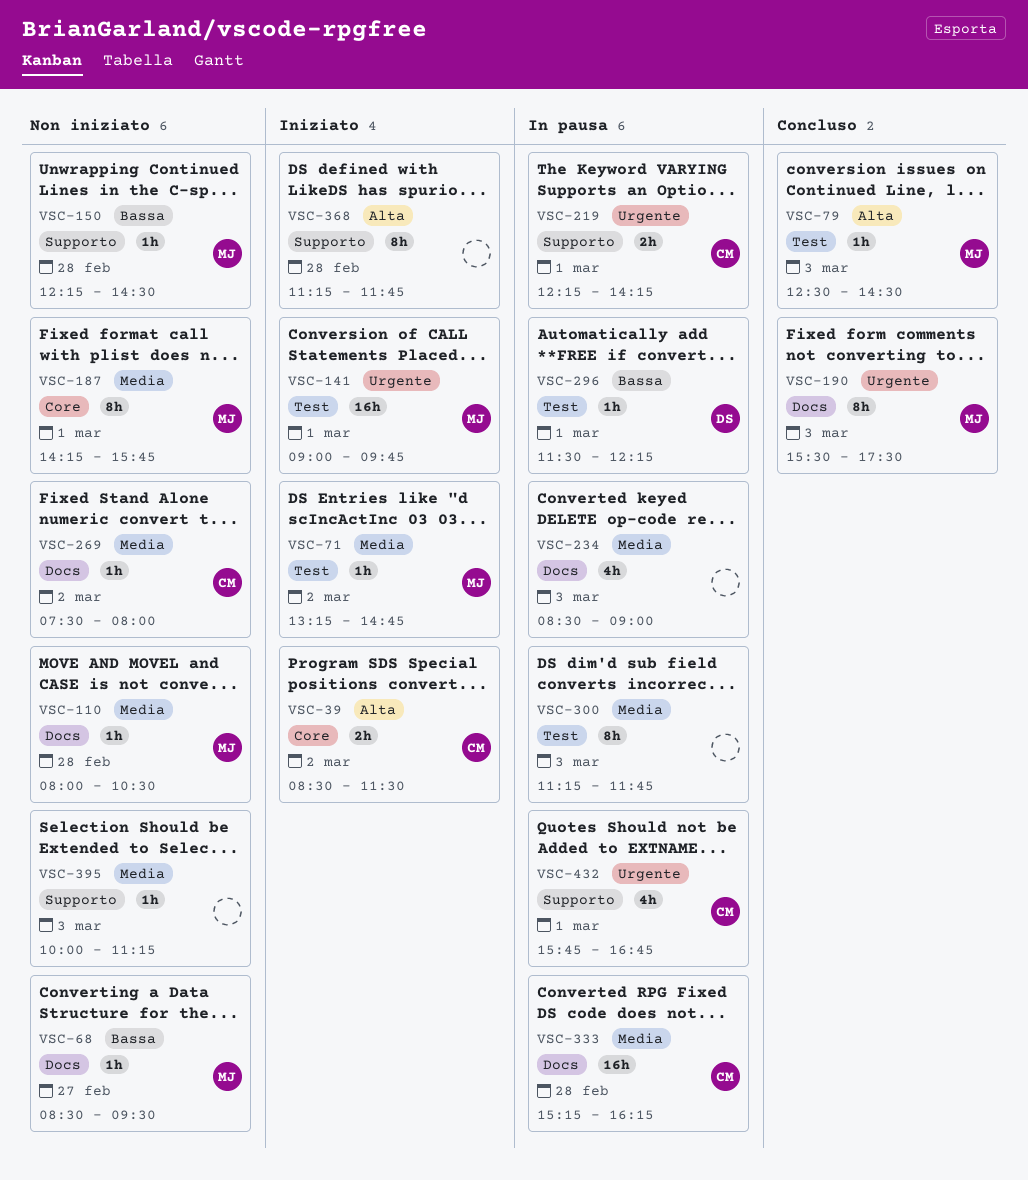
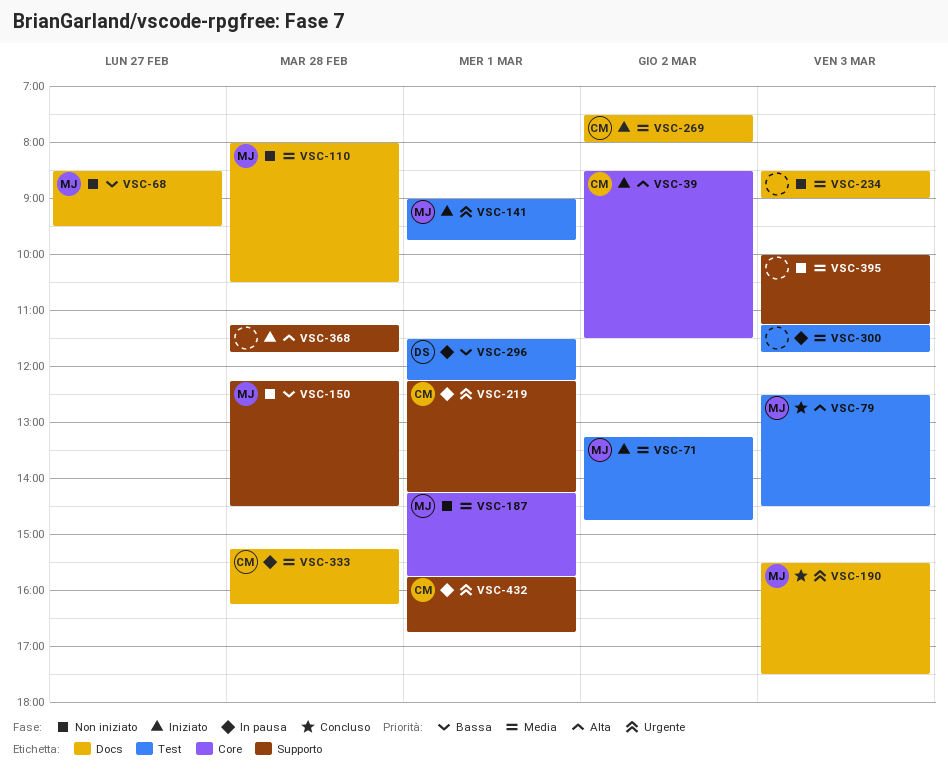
VSC-234, status: In pausa -> Non iniziato
VSC-269, status: Non iniziato -> Iniziato

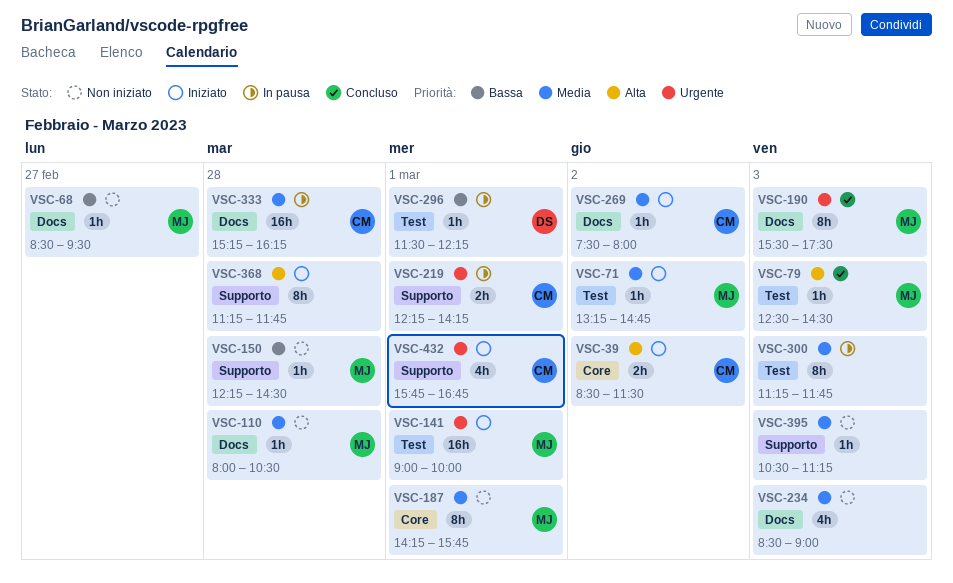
VSC-141, ends: 09:45 -> 10:00
VSC-395, begins: 10:00 -> 10:30
VSC-432, status: In pausa -> Iniziato

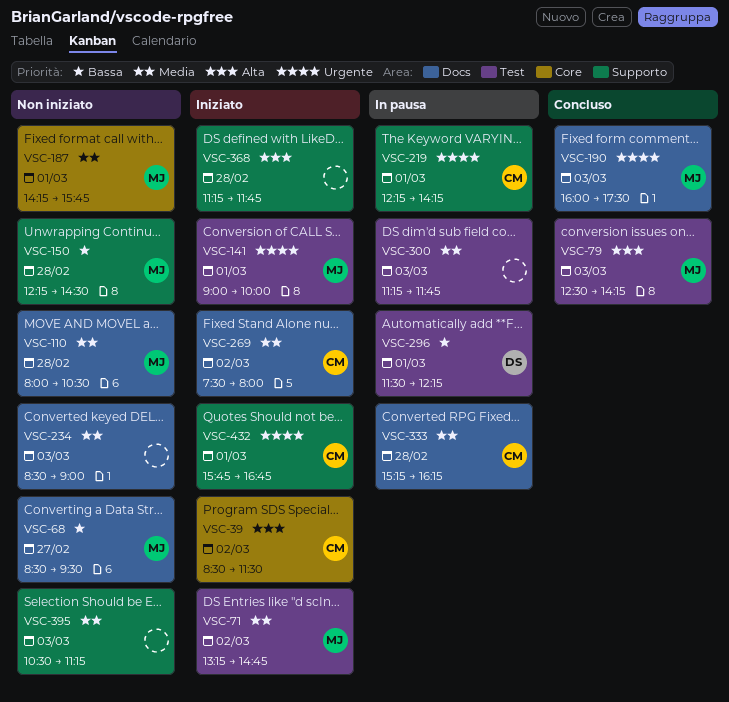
VSC-79, ends: 14:30 -> 14:15
VSC-190, begins: 15:30 -> 16:00

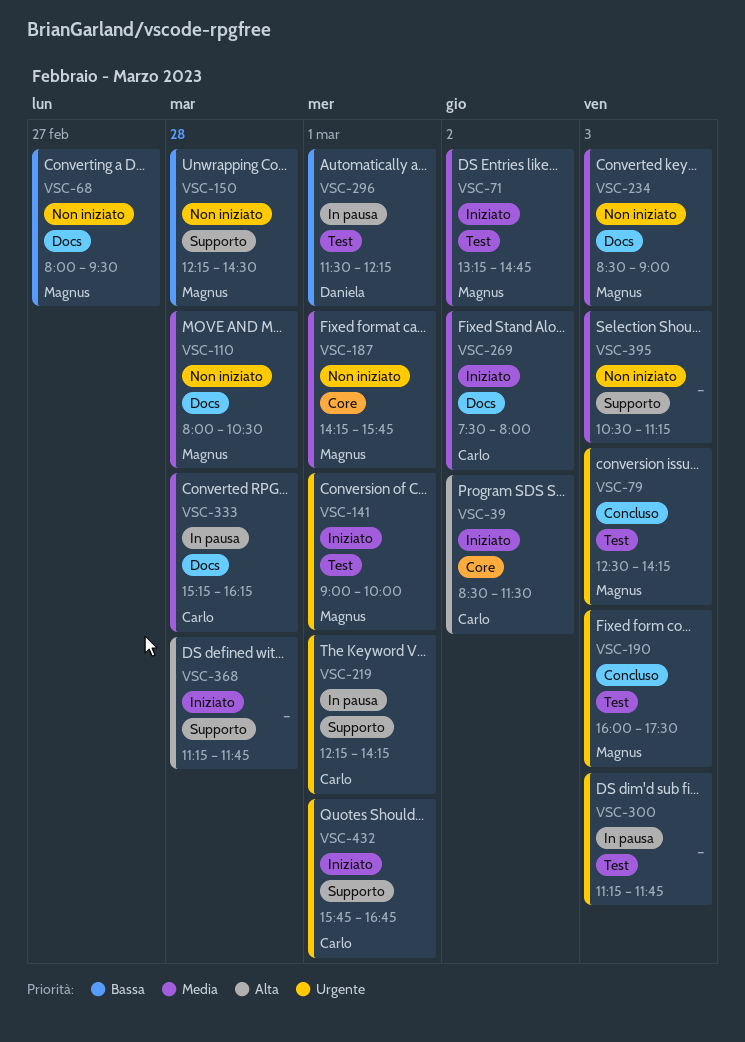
VSC-68, begins: 08:30 -> 08:00
VSC-79, priority: Alta -> Urgente
VSC-190, label: Docs -> Test
VSC-234, owner: none -> Magnus
VSC-300, priority: Media -> Urgente

